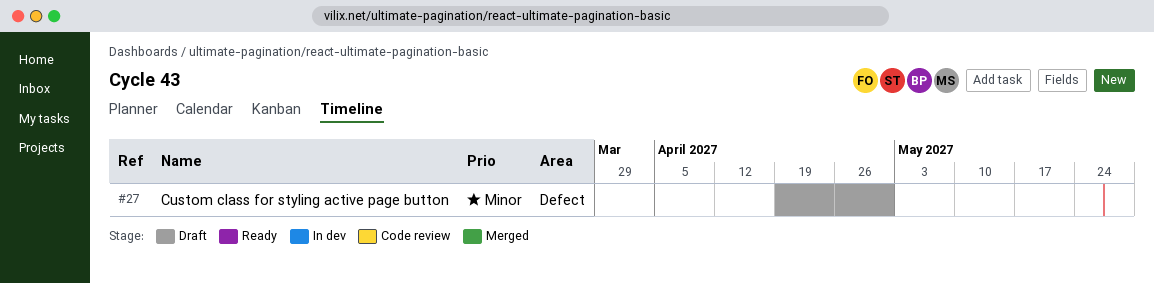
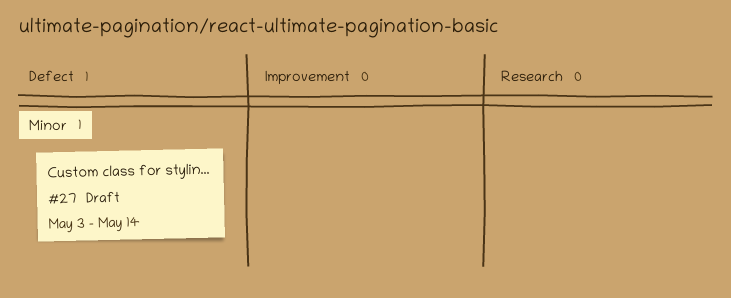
#27, start: Apr 19 -> May 3
#27, due: Apr 30 -> May 14

